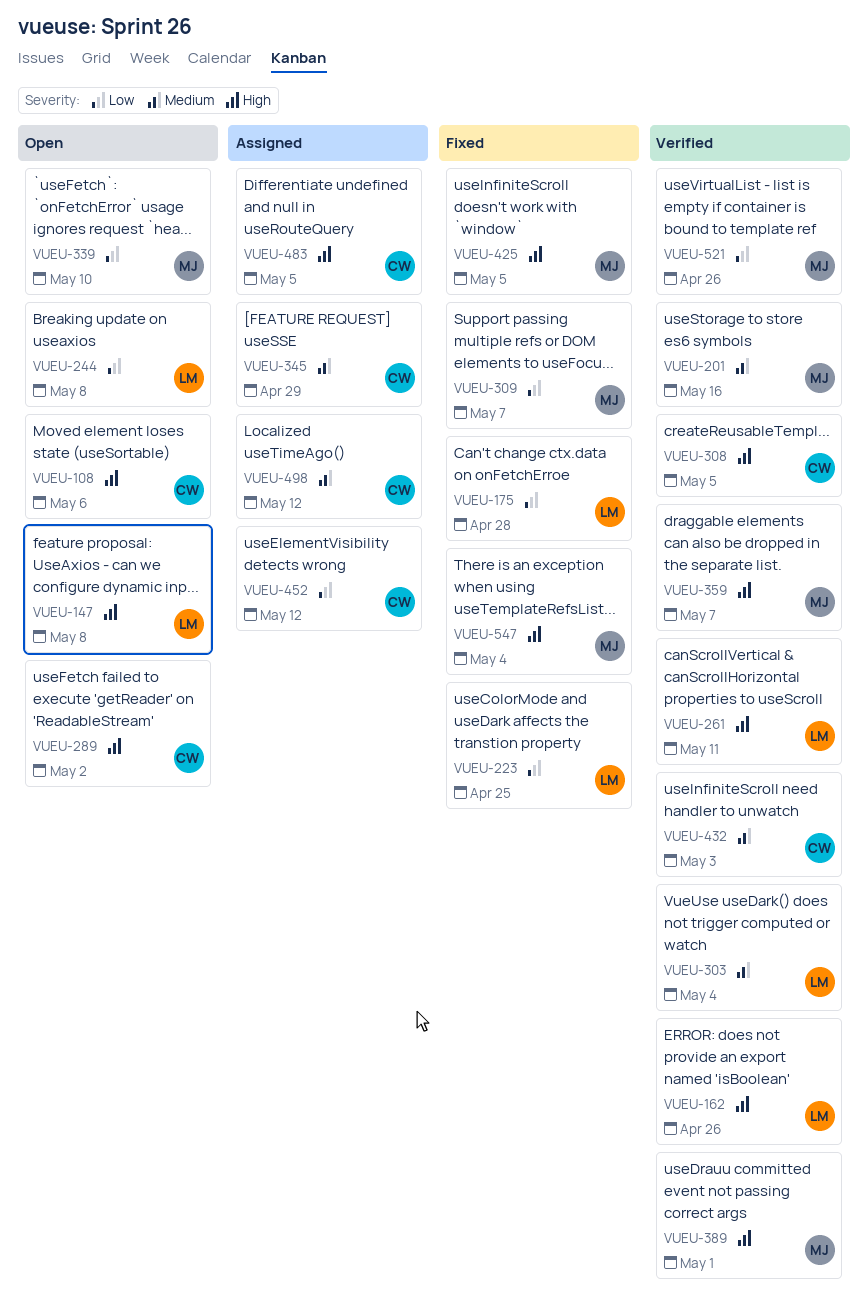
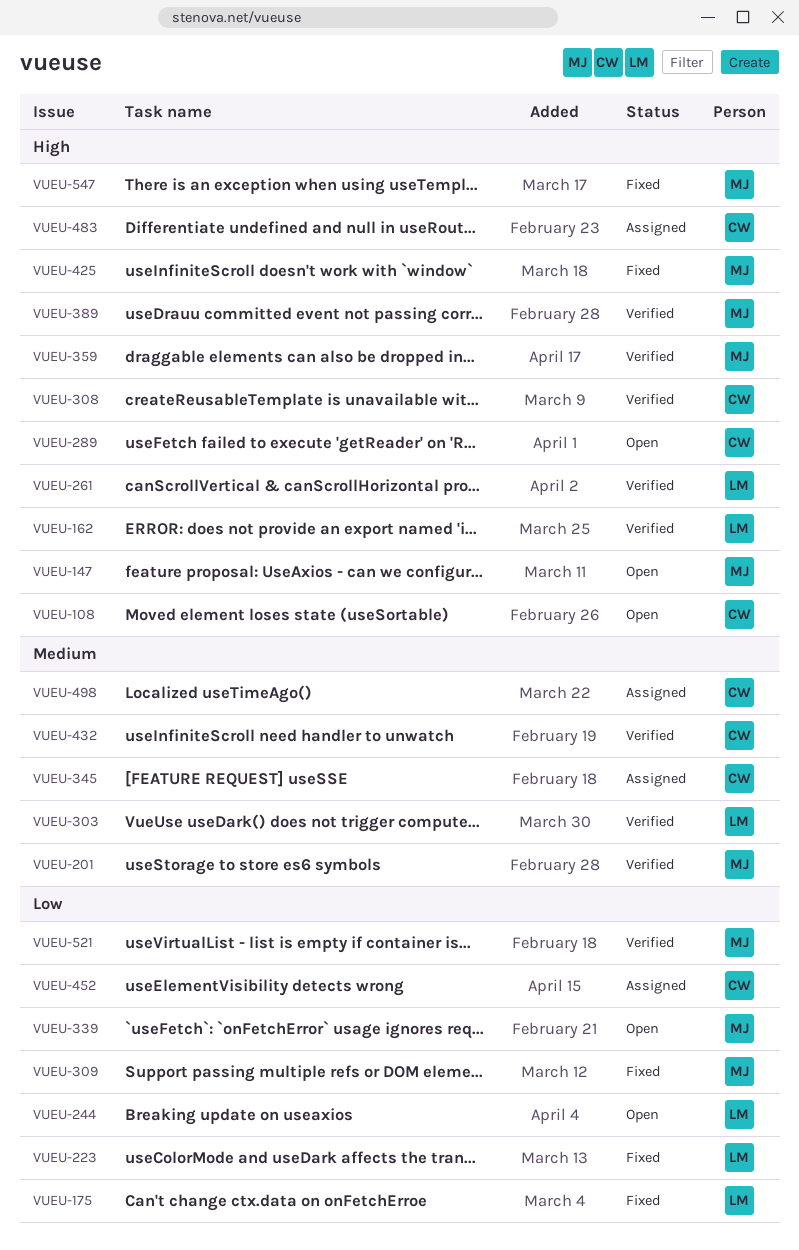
VUEU-147, owner: LM -> MJ

